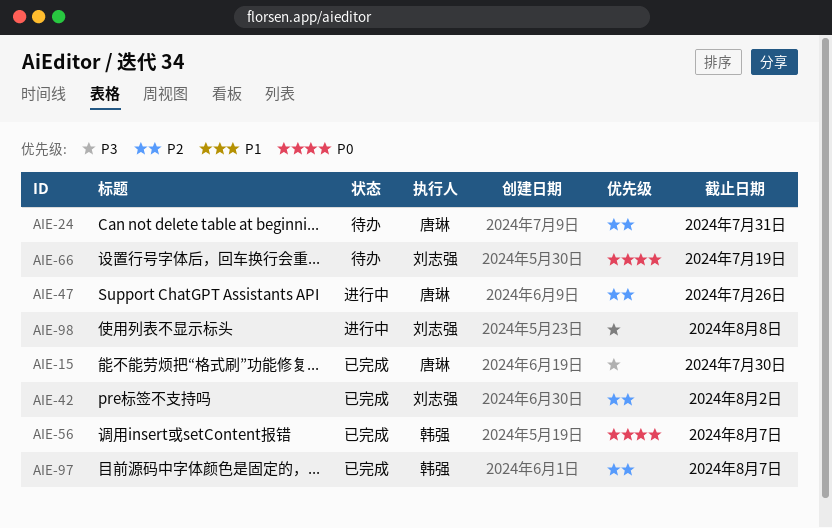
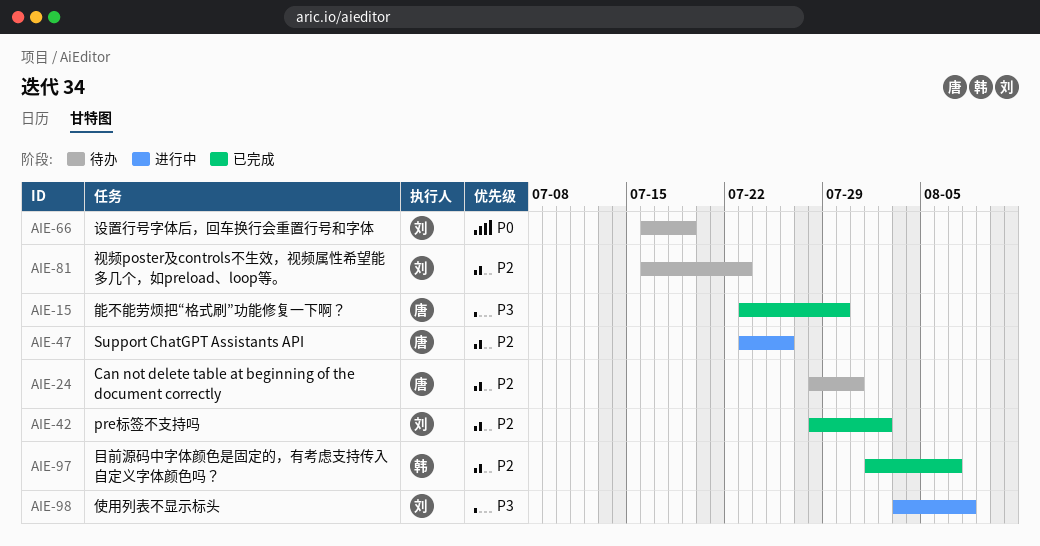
AIE-56: present -> none
AIE-81: none -> present

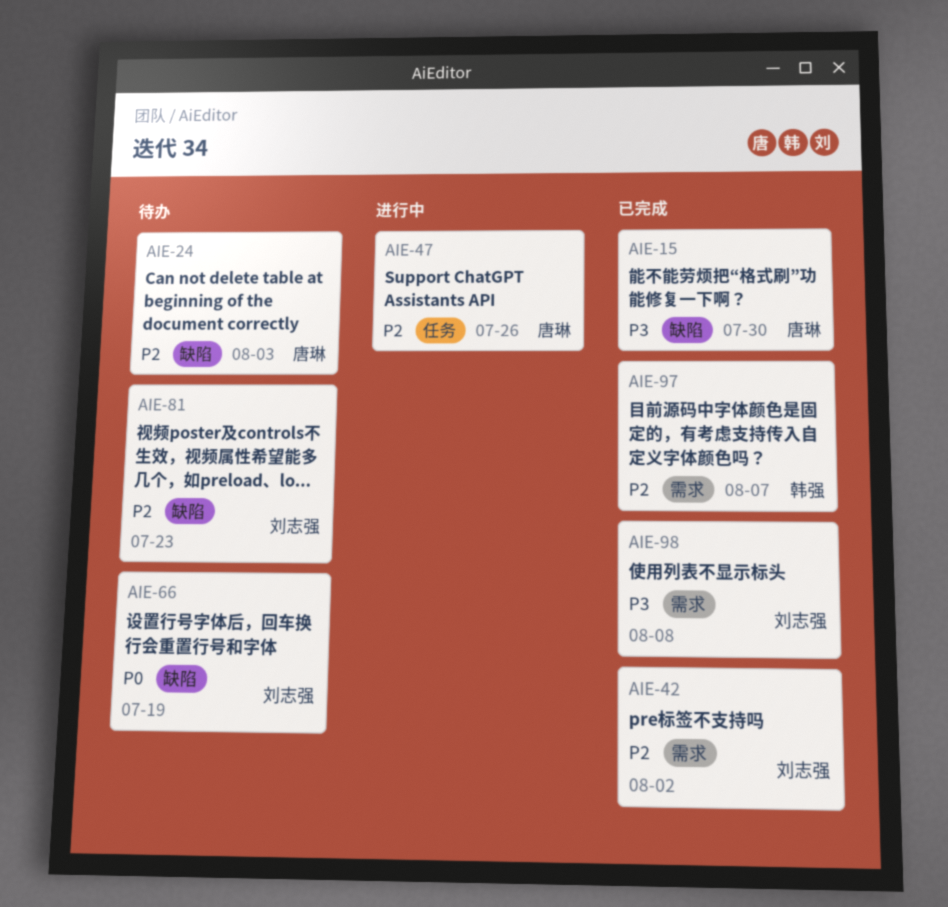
AIE-24, due: Jul 31 -> Aug 3
AIE-98, status: 进行中 -> 已完成

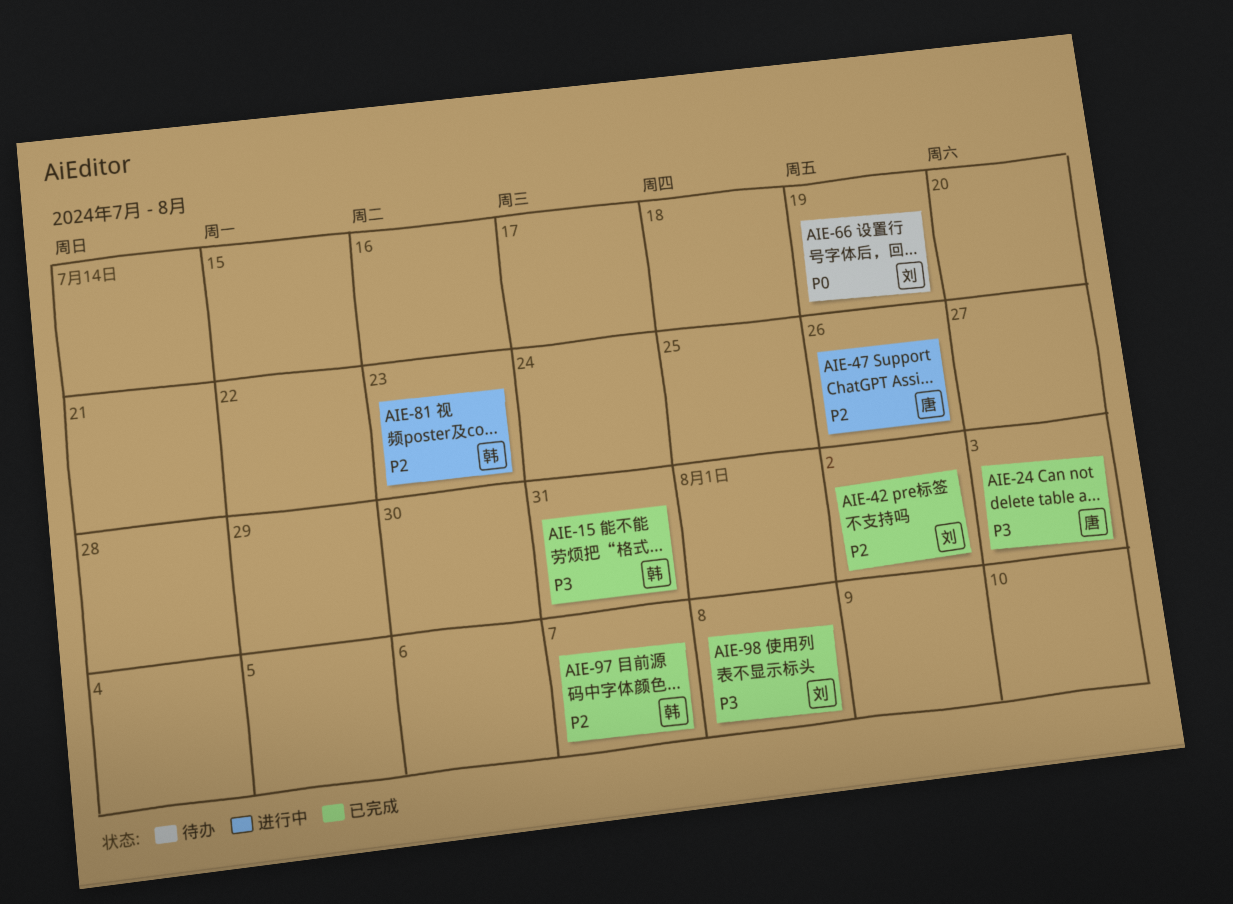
AIE-15, owner: 唐琳 -> 韩强
AIE-15, due: Jul 30 -> Jul 31
AIE-24, status: 待办 -> 已完成
AIE-24, priority: P2 -> P3
AIE-81, status: 待办 -> 进行中
AIE-81, owner: 刘志强 -> 韩强

